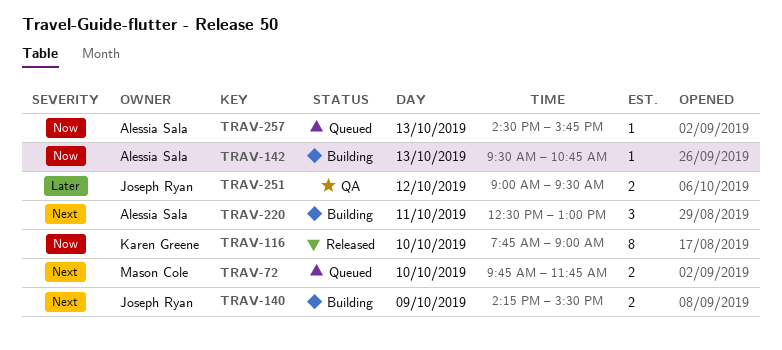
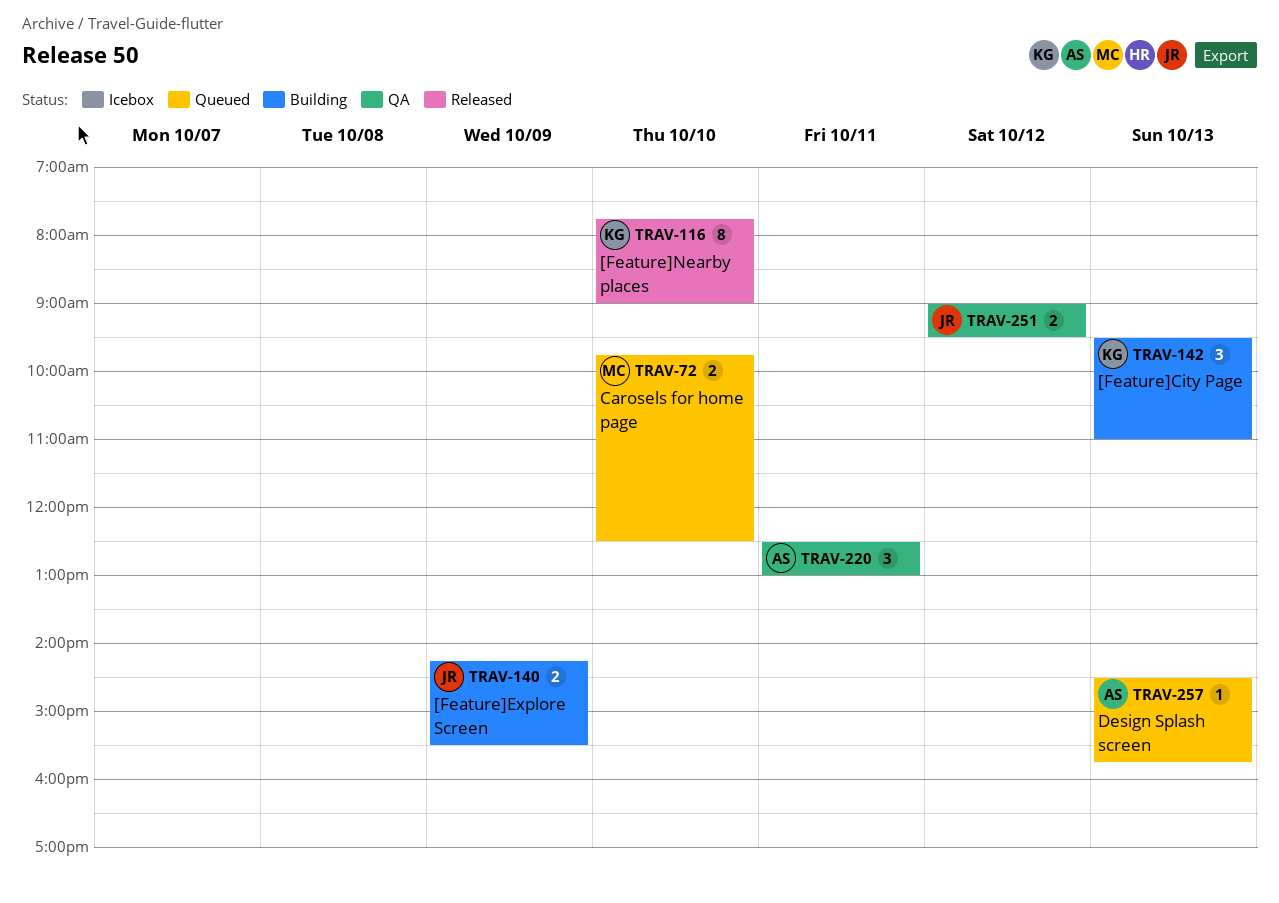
TRAV-72, ends: 11:45 -> 12:30
TRAV-142, owner: Alessia Sala -> Karen Greene
TRAV-142, estimate: 1 -> 3
TRAV-142, ends: 10:45 -> 11:00
TRAV-220, status: Building -> QA

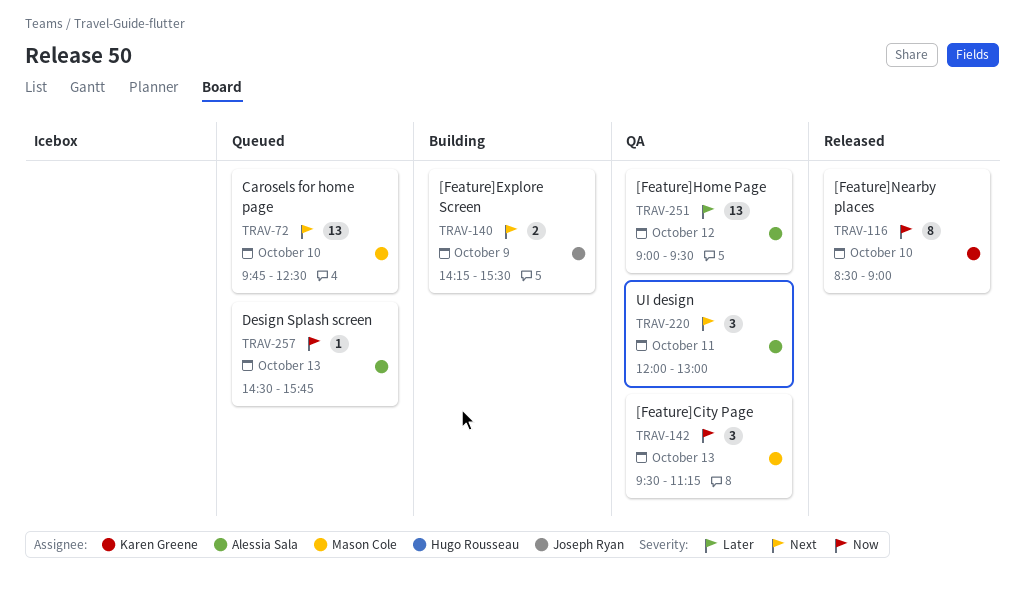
TRAV-72, estimate: 2 -> 13
TRAV-116, begins: 07:45 -> 08:30
TRAV-142, status: Building -> QA
TRAV-142, owner: Karen Greene -> Mason Cole
TRAV-142, ends: 11:00 -> 11:15
TRAV-220, begins: 12:30 -> 12:00
TRAV-251, owner: Joseph Ryan -> Alessia Sala
TRAV-251, estimate: 2 -> 13

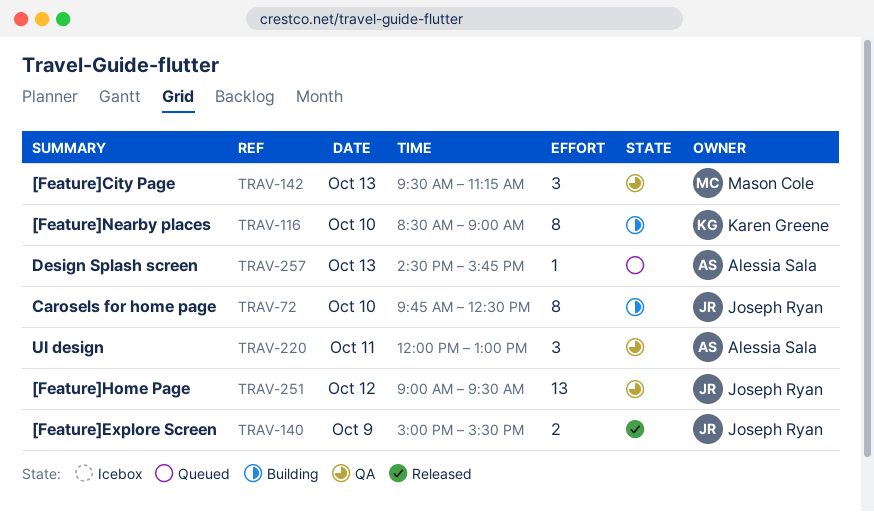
TRAV-72, status: Queued -> Building
TRAV-72, owner: Mason Cole -> Joseph Ryan
TRAV-72, estimate: 13 -> 8
TRAV-116, status: Released -> Building
TRAV-140, status: Building -> Released
TRAV-140, begins: 14:15 -> 15:00
TRAV-251, owner: Alessia Sala -> Joseph Ryan

